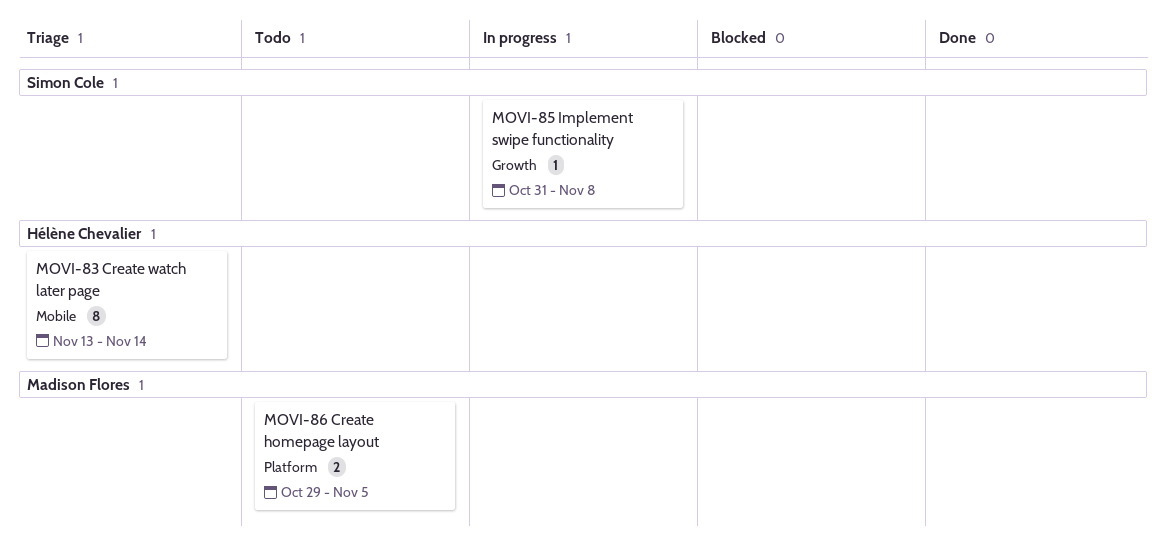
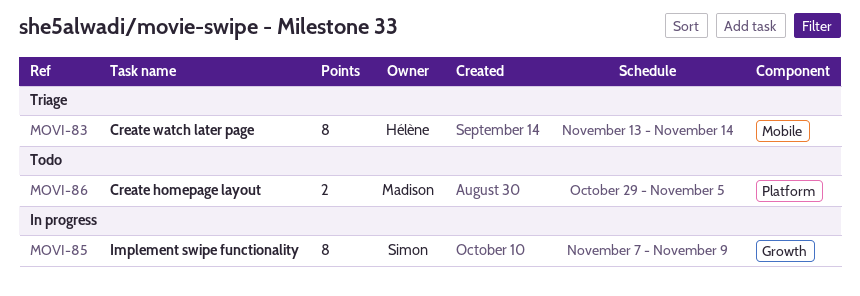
MOVI-85, estimate: 1 -> 8
MOVI-85, start: Oct 31 -> Nov 7
MOVI-85, due: Nov 8 -> Nov 9

